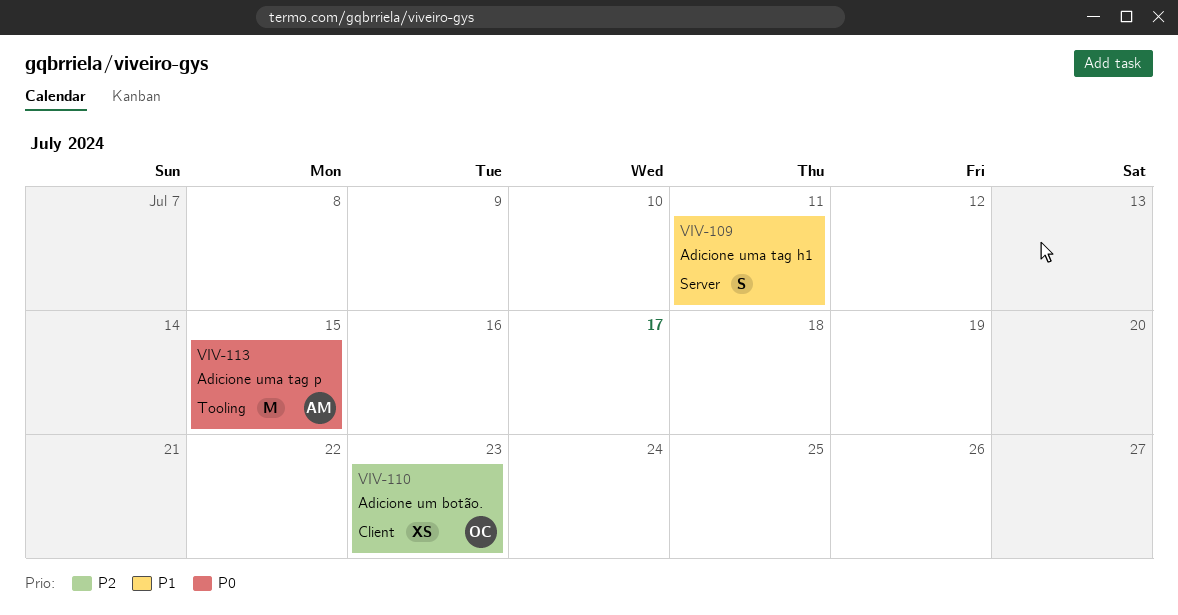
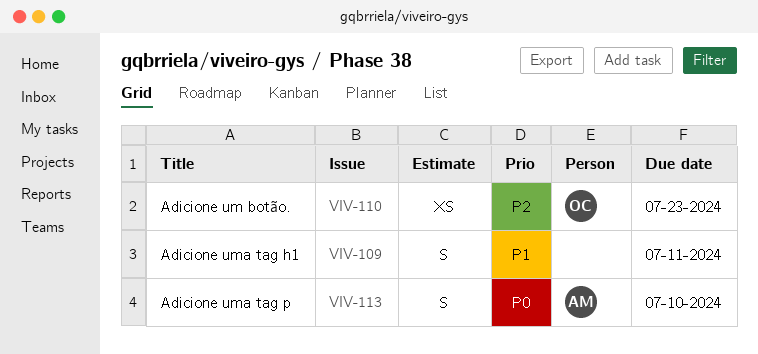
VIV-113, estimate: M -> S
VIV-113, due: Jul 15 -> Jul 10

